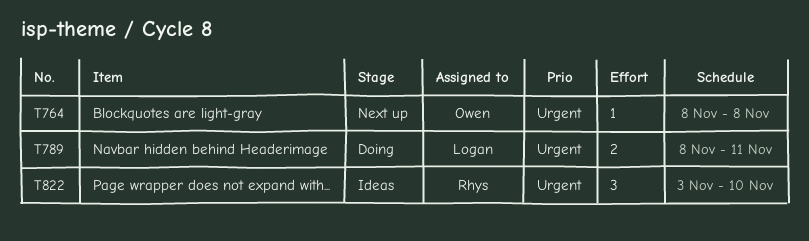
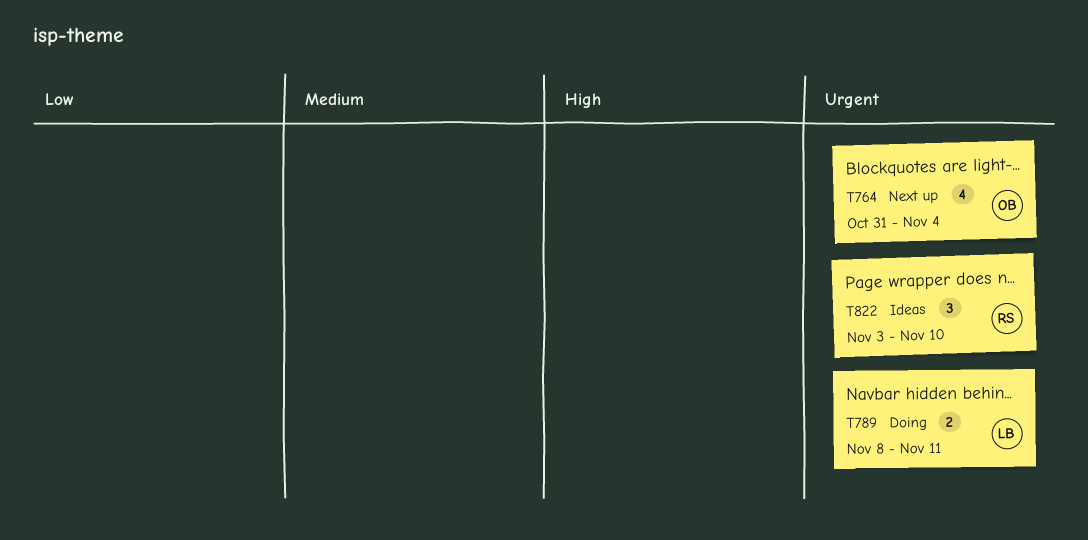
T764, estimate: 1 -> 4
T764, start: Nov 8 -> Oct 31
T764, due: Nov 8 -> Nov 4

